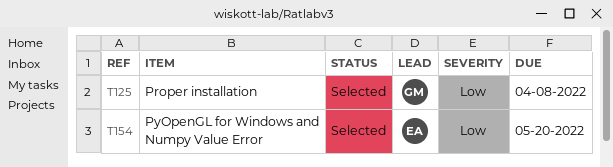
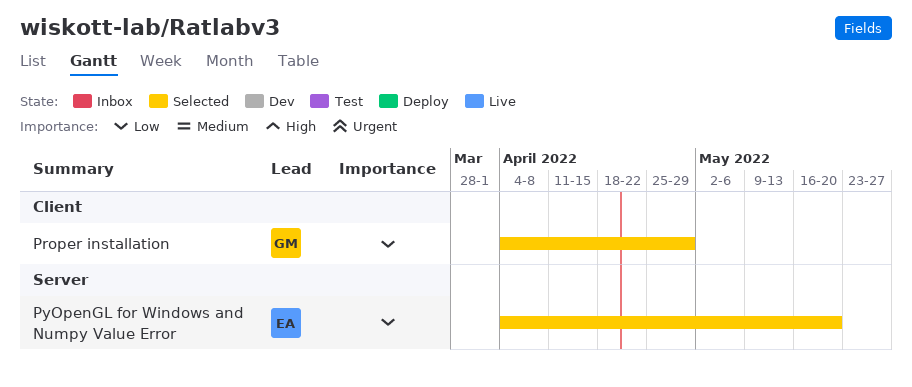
Proper installation, due: Apr 8 -> Apr 29

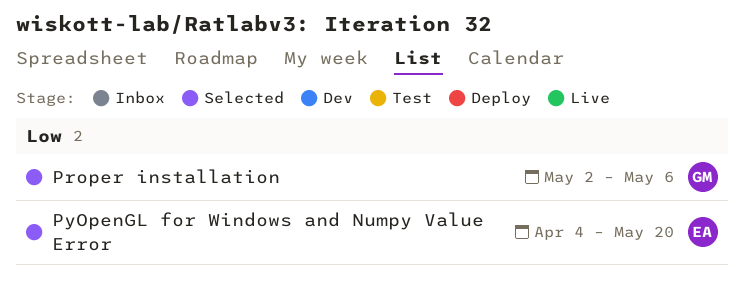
Proper installation, start: Apr 4 -> May 2
Proper installation, due: Apr 29 -> May 6

